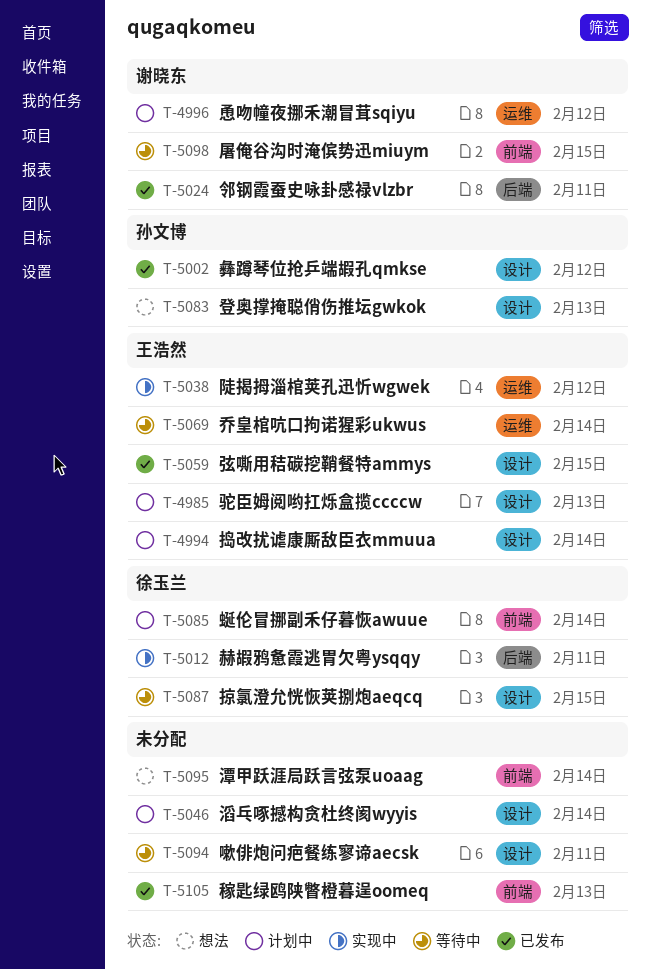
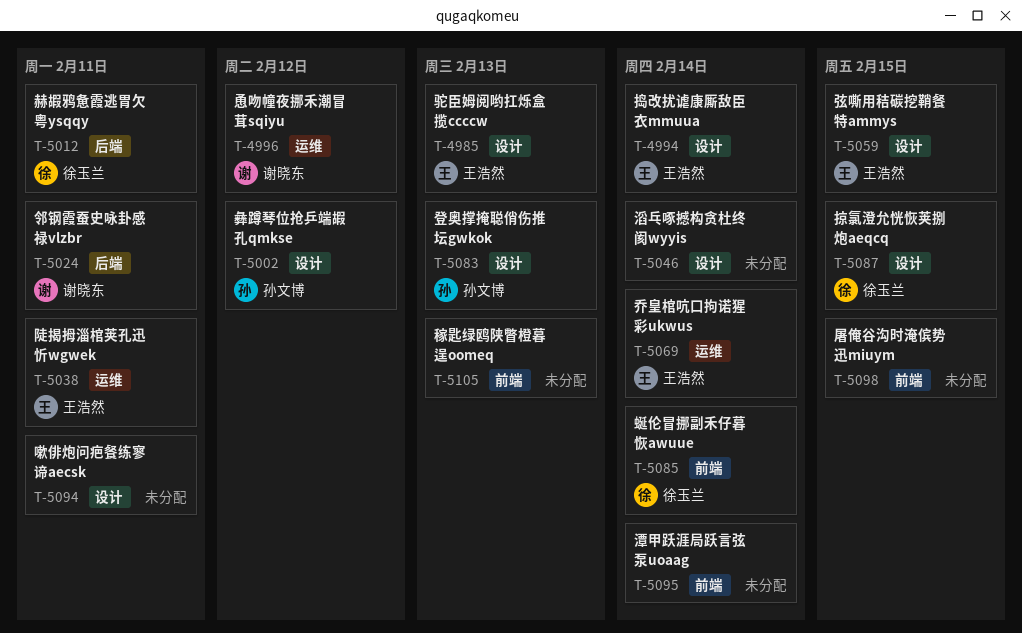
T-5038, due: Feb 12 -> Feb 11
T-5098, owner: 谢晓东 -> none

